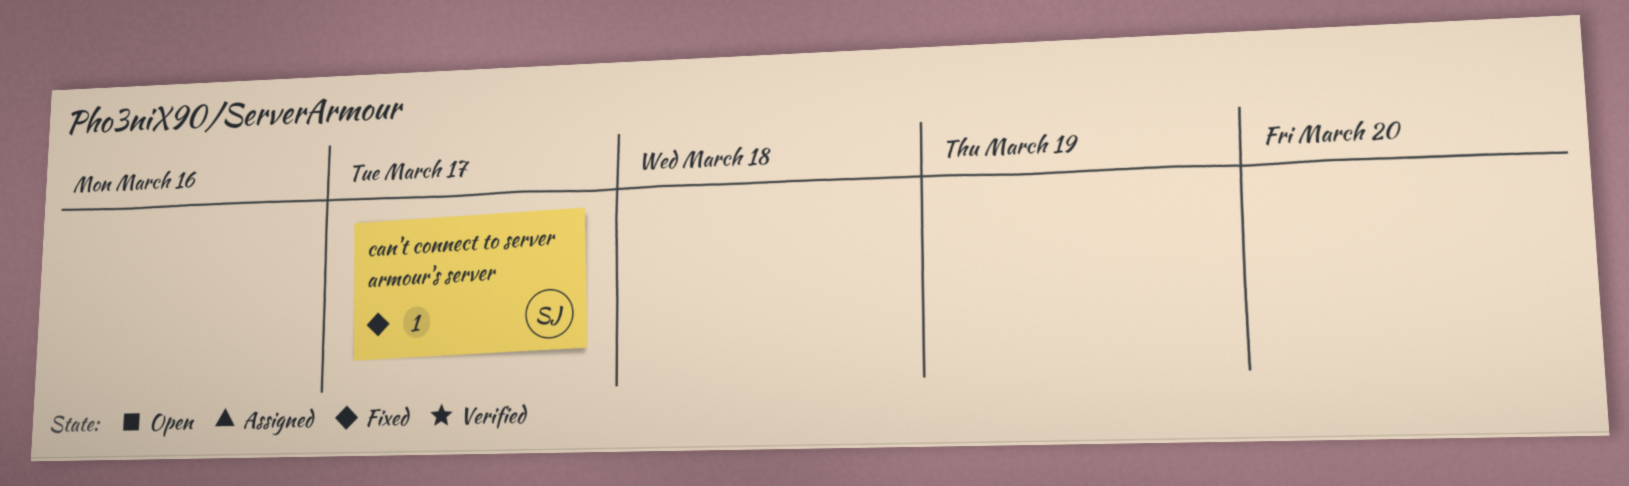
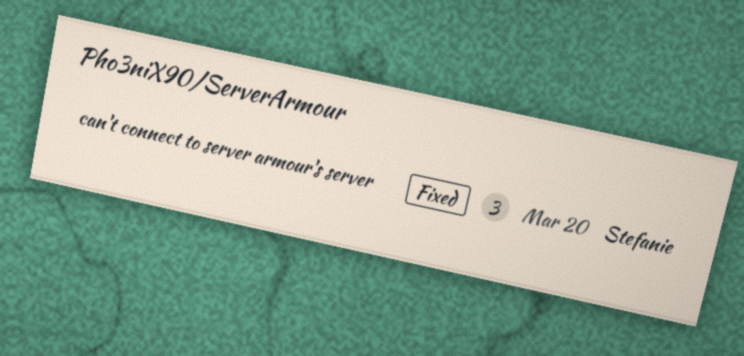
can't connect to server armour's server, estimate: 1 -> 3
can't connect to server armour's server, due: Mar 17 -> Mar 20

